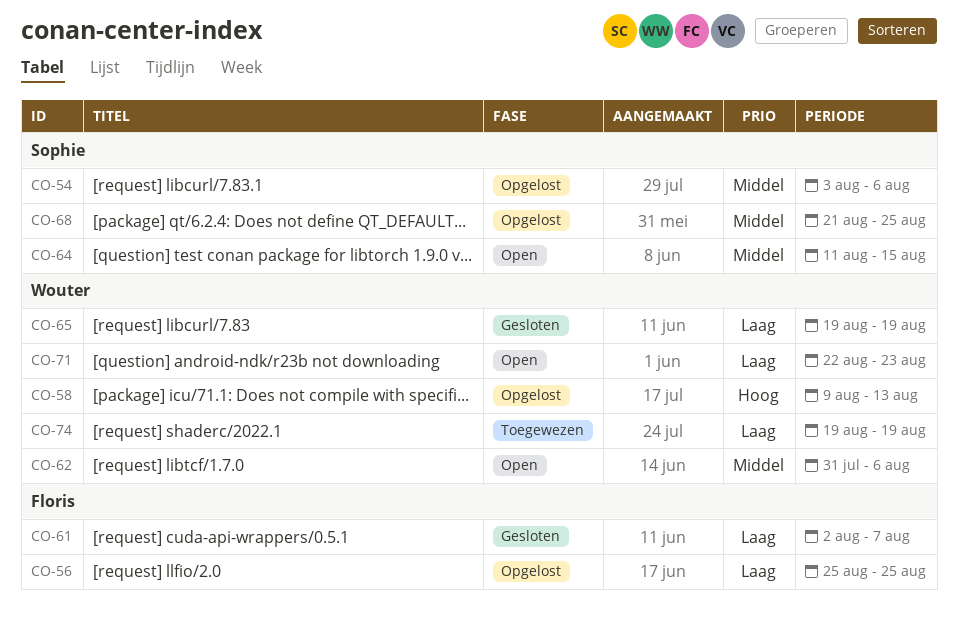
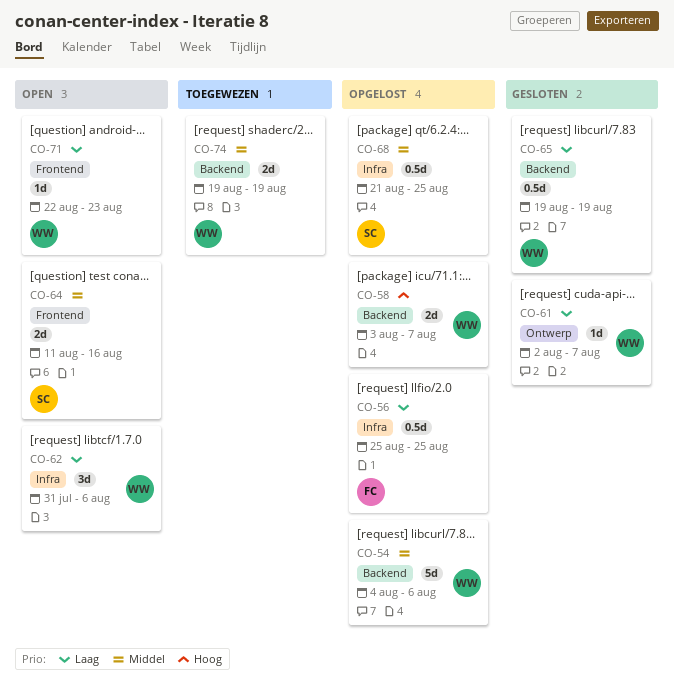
CO-54, owner: Sophie -> Wouter
CO-54, start: Aug 3 -> Aug 4
CO-58, start: Aug 9 -> Aug 3
CO-58, due: Aug 13 -> Aug 7
CO-61, owner: Floris -> Wouter
CO-62, priority: Middel -> Laag
CO-64, due: Aug 15 -> Aug 16
CO-74, priority: Laag -> Middel

